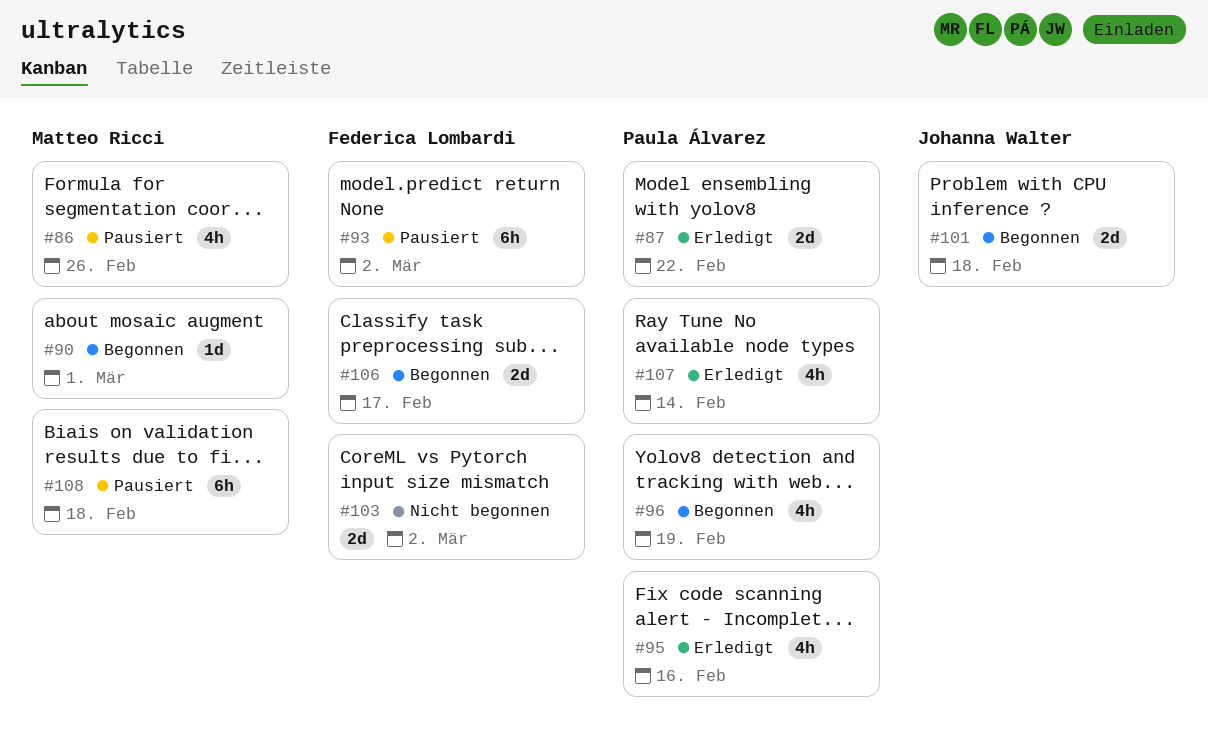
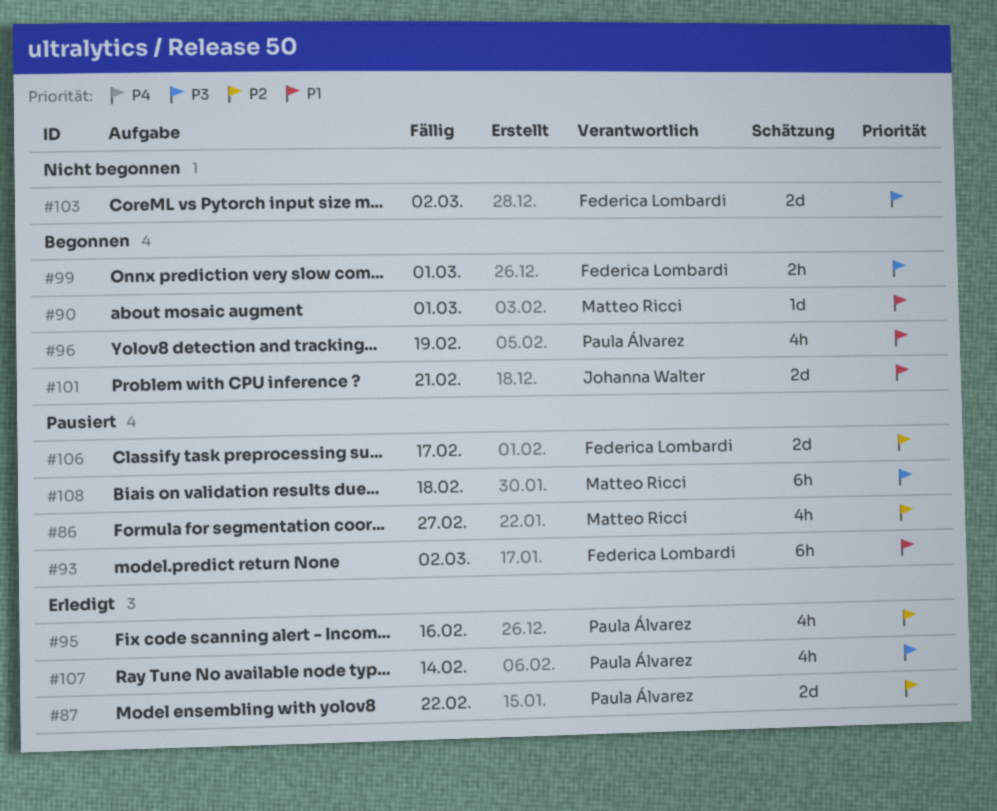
#86, due: Feb 26 -> Feb 27
#99: none -> present
#101, due: Feb 18 -> Feb 21
#106, status: Begonnen -> Pausiert

